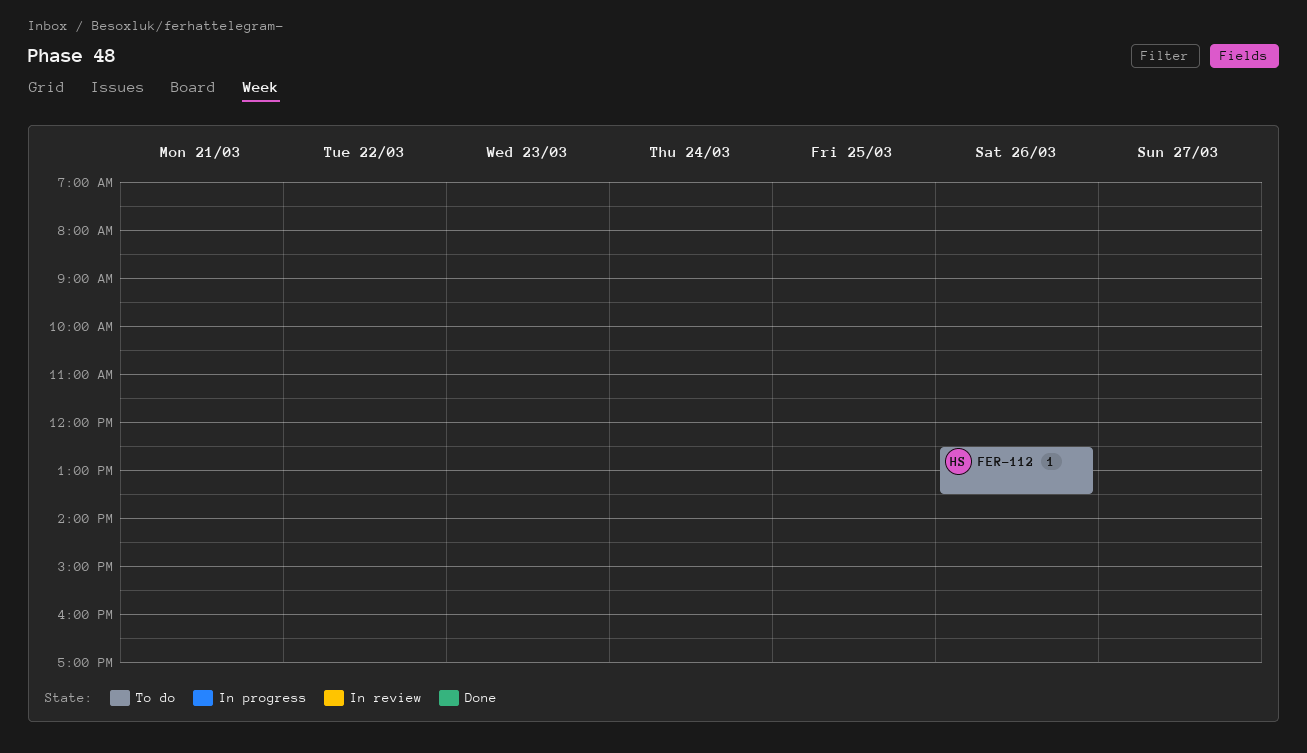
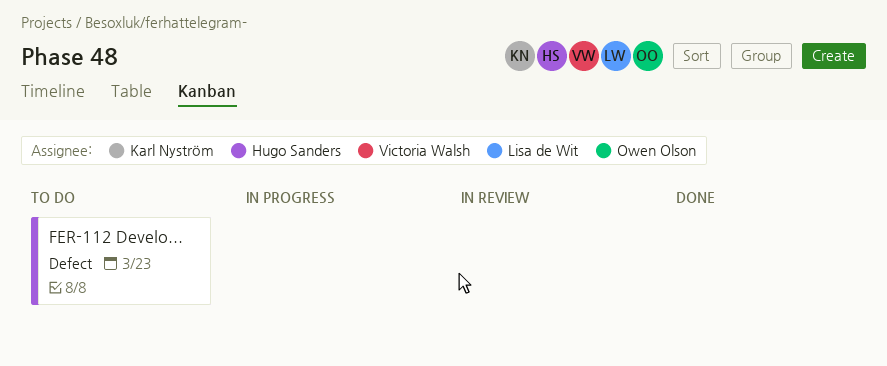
FER-112, day: Mar 26 -> Mar 23

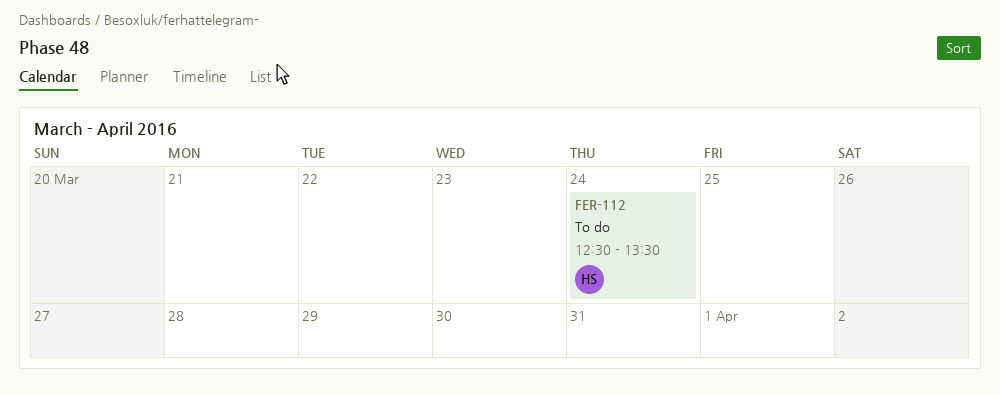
FER-112, day: Mar 23 -> Mar 24

